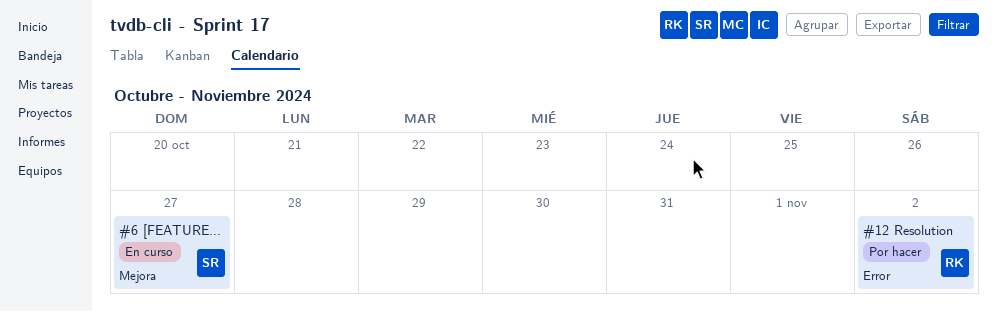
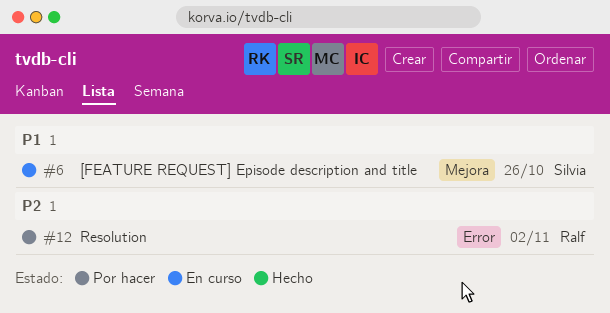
#6, due: Oct 27 -> Oct 26

